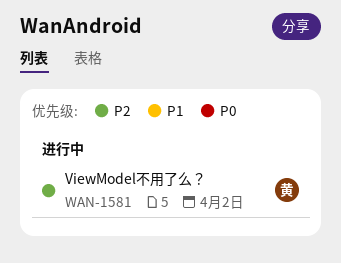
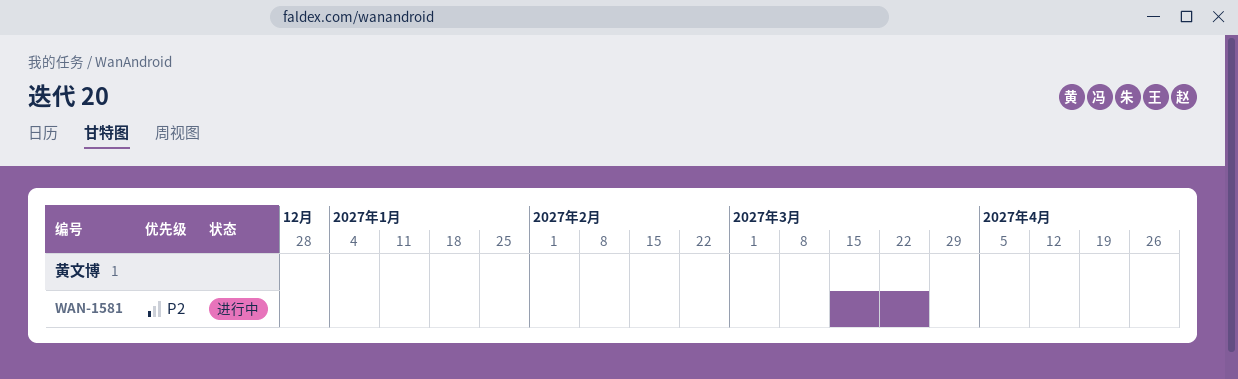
WAN-1581, due: Apr 2 -> Mar 26

